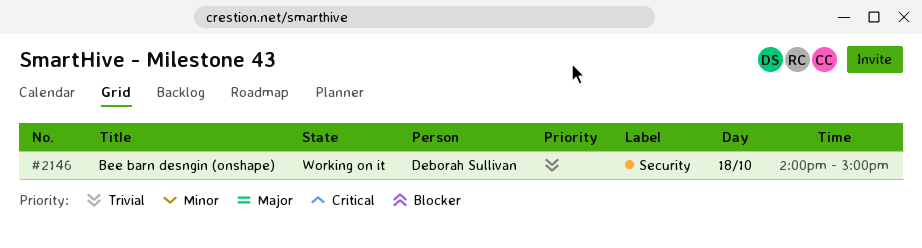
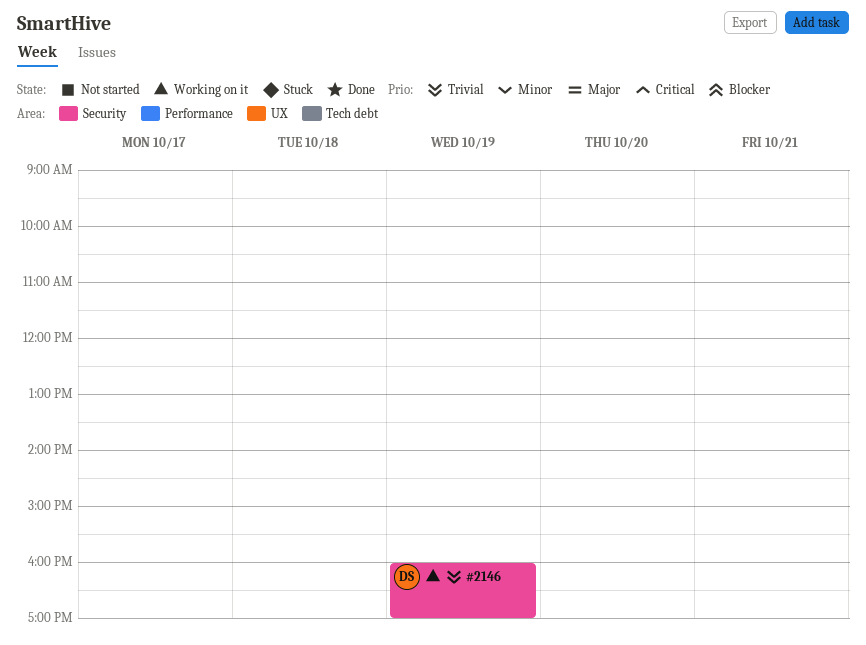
#2146, day: Oct 18 -> Oct 19
#2146, begins: 14:00 -> 16:00
#2146, ends: 15:00 -> 17:00

